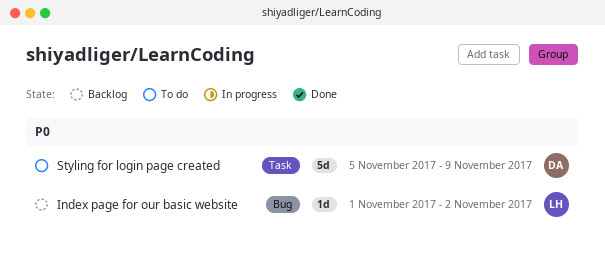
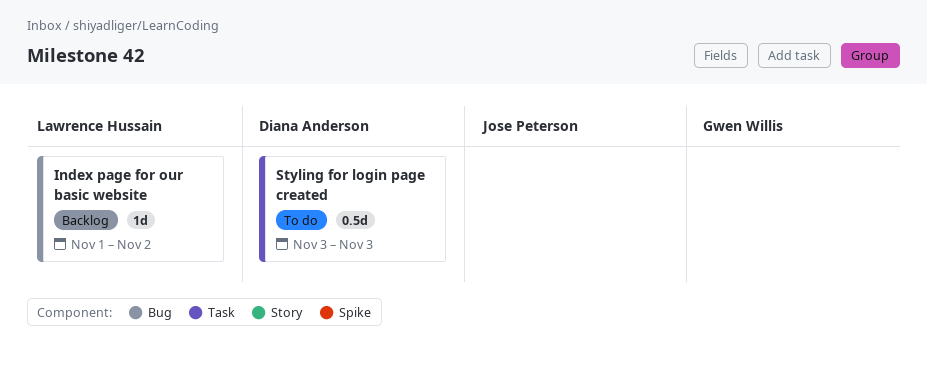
Styling for login page created, estimate: 5d -> 0.5d
Styling for login page created, start: Nov 5 -> Nov 3
Styling for login page created, due: Nov 9 -> Nov 3

